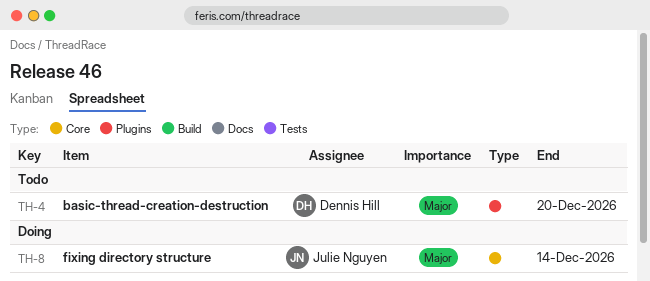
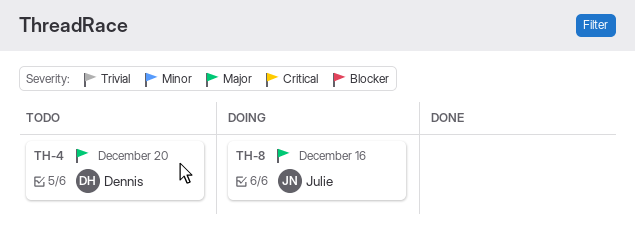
TH-8, due: Dec 14 -> Dec 16

